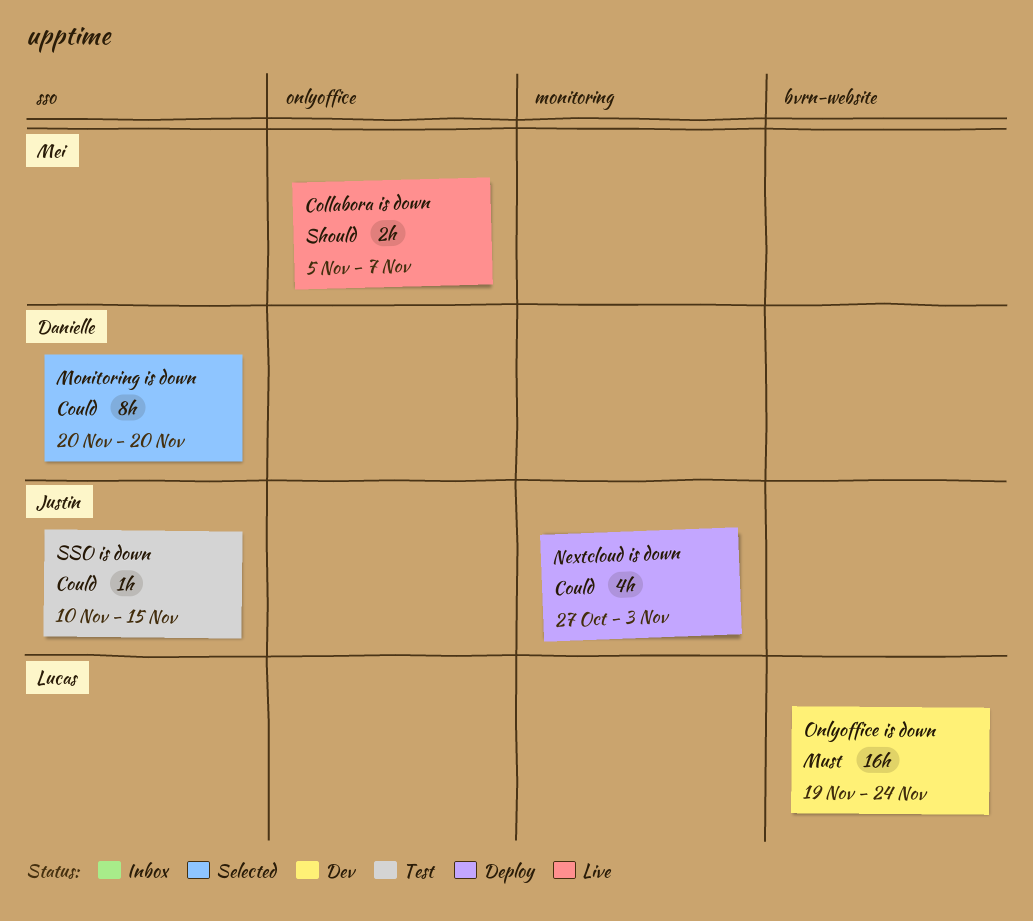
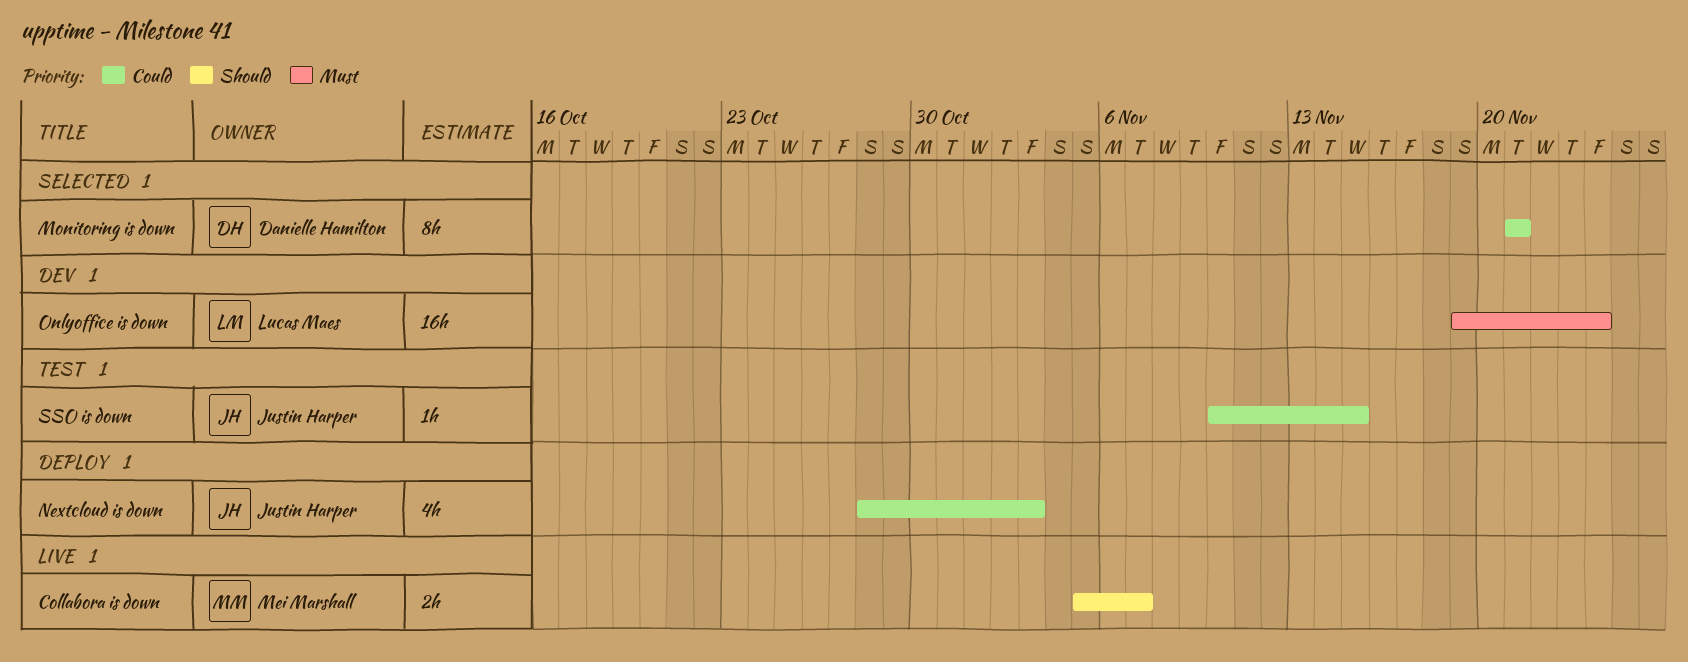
Monitoring is down, start: Nov 20 -> Nov 21
Monitoring is down, due: Nov 20 -> Nov 21
Nextcloud is down, start: Oct 27 -> Oct 28

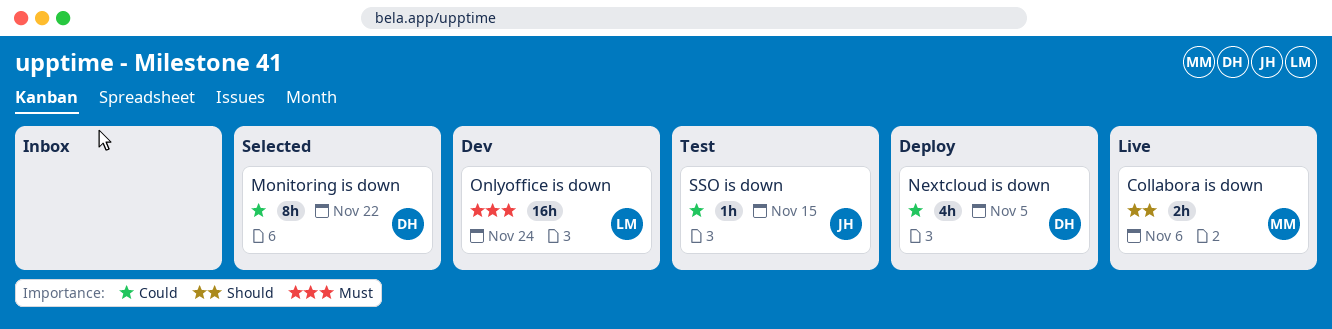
Collabora is down, due: Nov 7 -> Nov 6
Monitoring is down, due: Nov 21 -> Nov 22
Nextcloud is down, owner: Justin Harper -> Danielle Hamilton
Nextcloud is down, due: Nov 3 -> Nov 5

